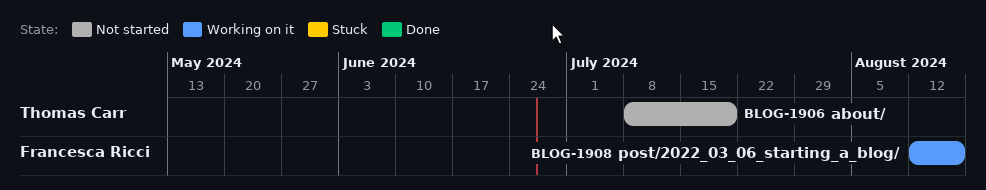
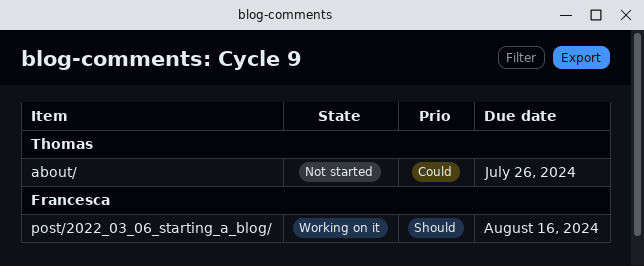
about/, due: Jul 19 -> Jul 26

